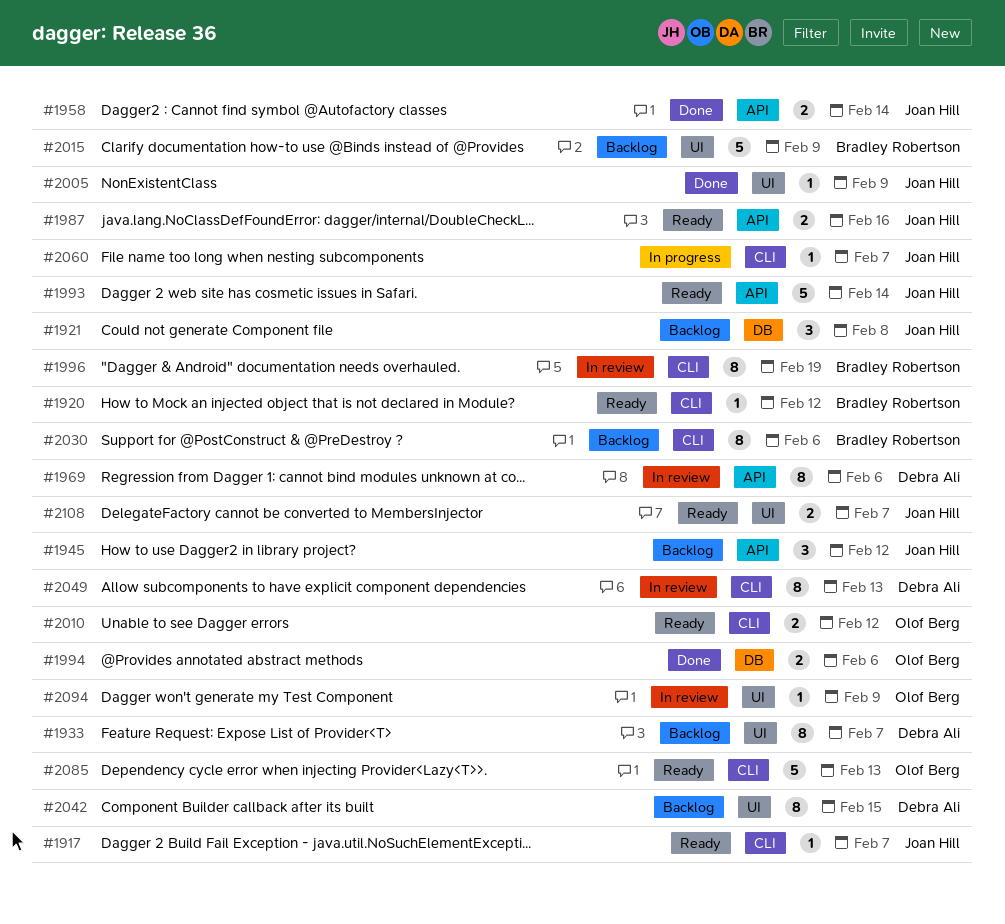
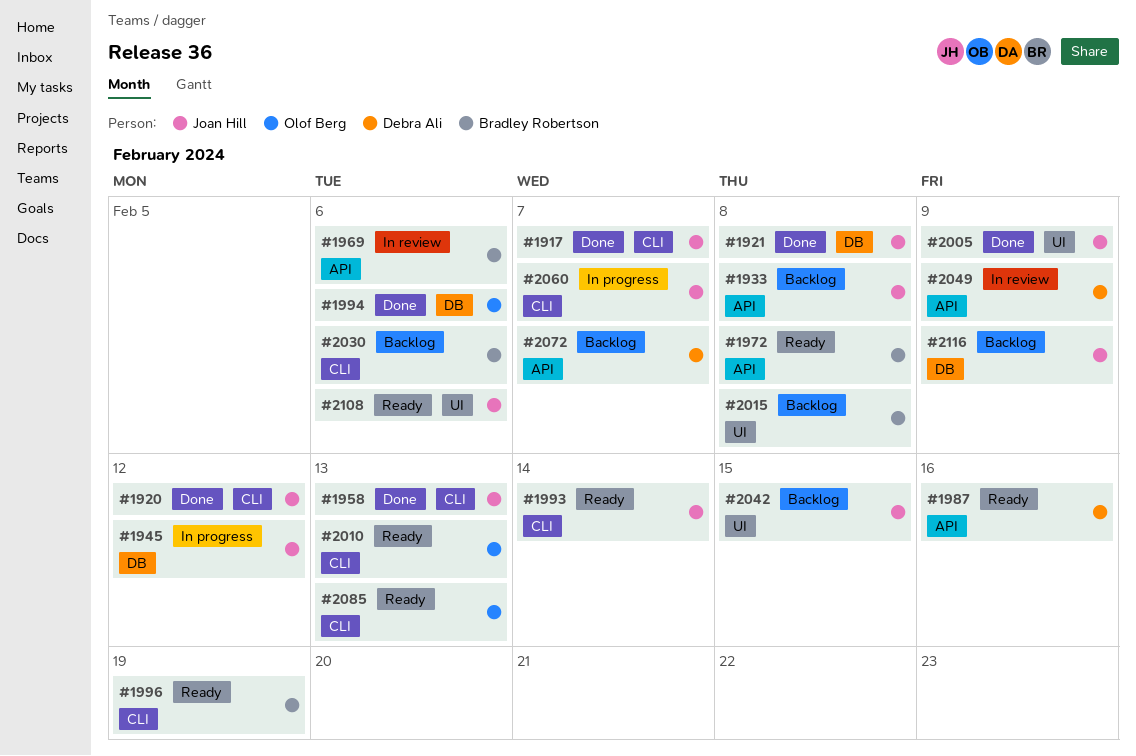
#1917, status: Ready -> Done
#1920, status: Ready -> Done
#1920, owner: Bradley Robertson -> Joan Hill
#1921, status: Backlog -> Done
#1933, owner: Debra Ali -> Joan Hill
#1933, label: UI -> API
#1933, due: Feb 7 -> Feb 8
#1945, status: Backlog -> In progress
#1945, label: API -> DB
#1958, label: API -> CLI
#1958, due: Feb 14 -> Feb 13
#1969, owner: Debra Ali -> Bradley Robertson
#1972: none -> present
#1987, owner: Joan Hill -> Debra Ali
#1993, label: API -> CLI
#1996, status: In review -> Ready
#2010, due: Feb 12 -> Feb 13
#2015, due: Feb 9 -> Feb 8
#2042, owner: Debra Ali -> Joan Hill
#2049, label: CLI -> API
#2049, due: Feb 13 -> Feb 9
#2072: none -> present
#2094: present -> none
#2108, due: Feb 7 -> Feb 6
#2116: none -> present

